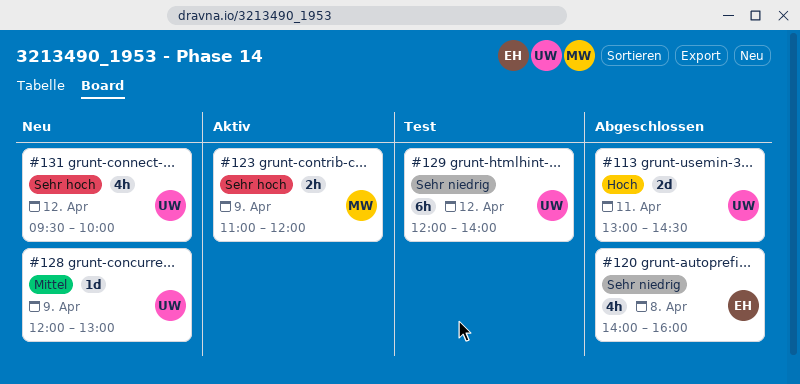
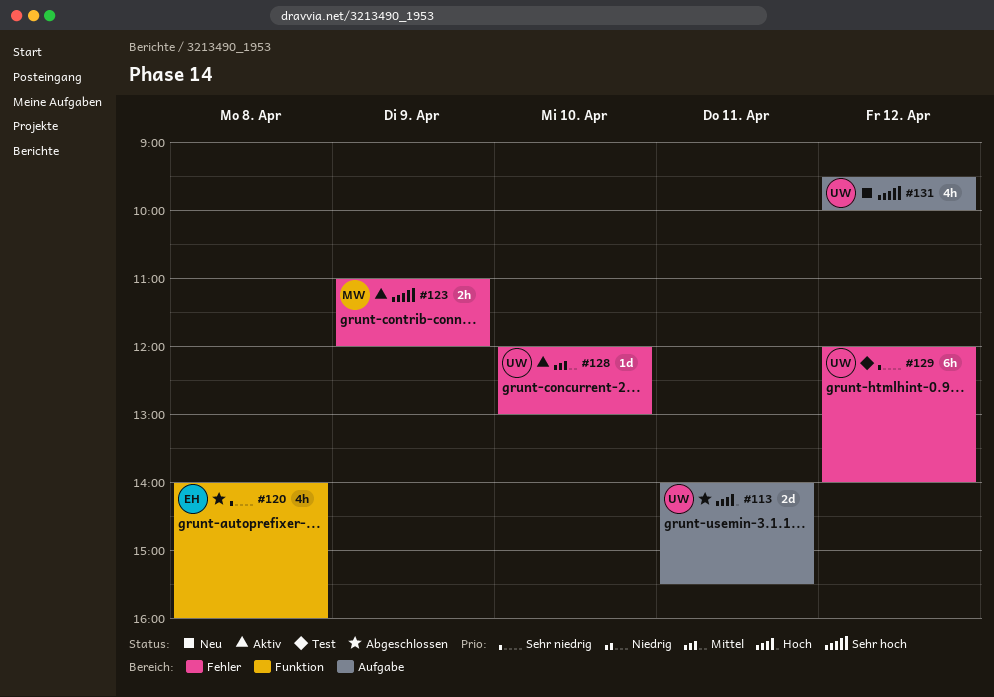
#113, begins: 13:00 -> 14:00
#113, ends: 14:30 -> 15:30
#128, status: Neu -> Aktiv
#128, day: Apr 9 -> Apr 10

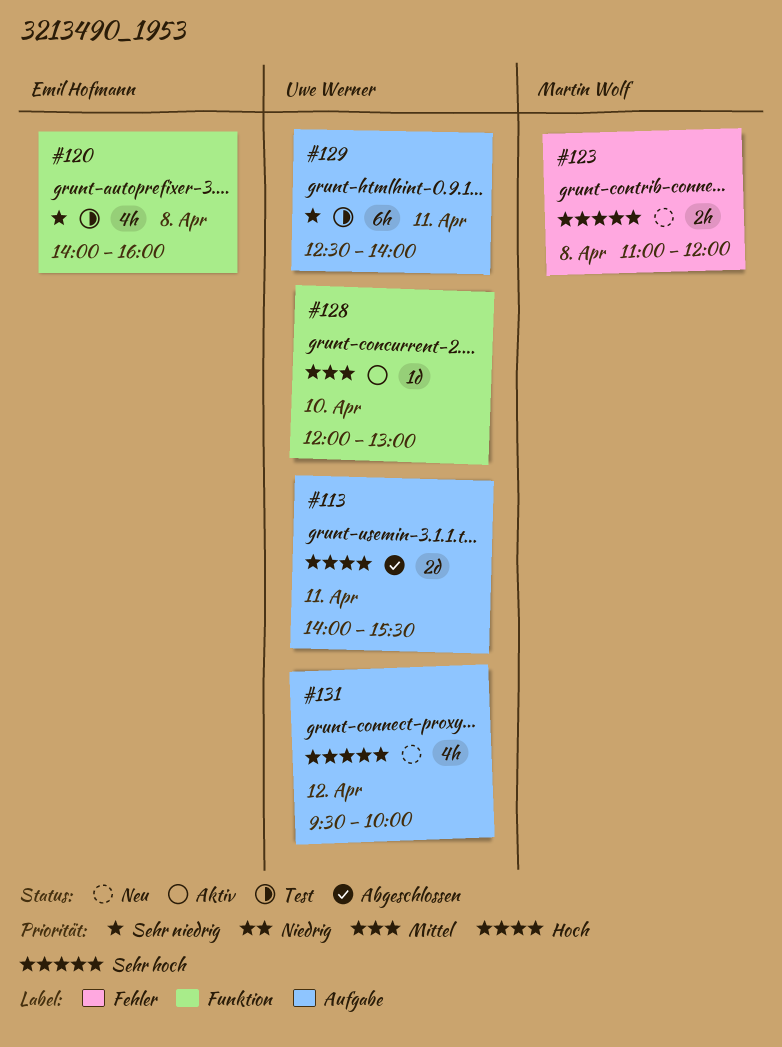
#120, status: Abgeschlossen -> Test
#123, status: Aktiv -> Neu
#123, day: Apr 9 -> Apr 8
#128, label: Fehler -> Funktion
#129, label: Fehler -> Aufgabe
#129, day: Apr 12 -> Apr 11
#129, begins: 12:00 -> 12:30

